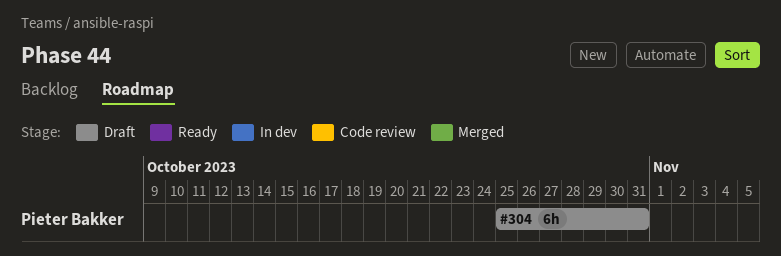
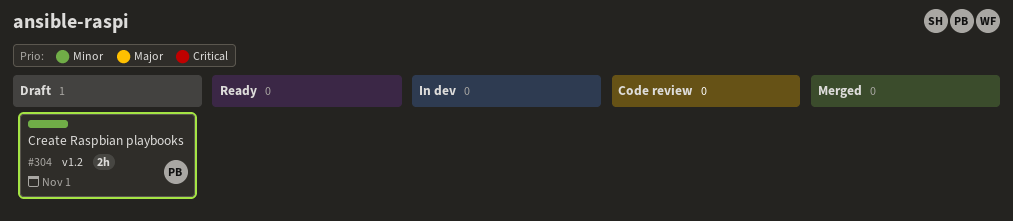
#304, estimate: 6h -> 2h
#304, due: Oct 31 -> Nov 1

